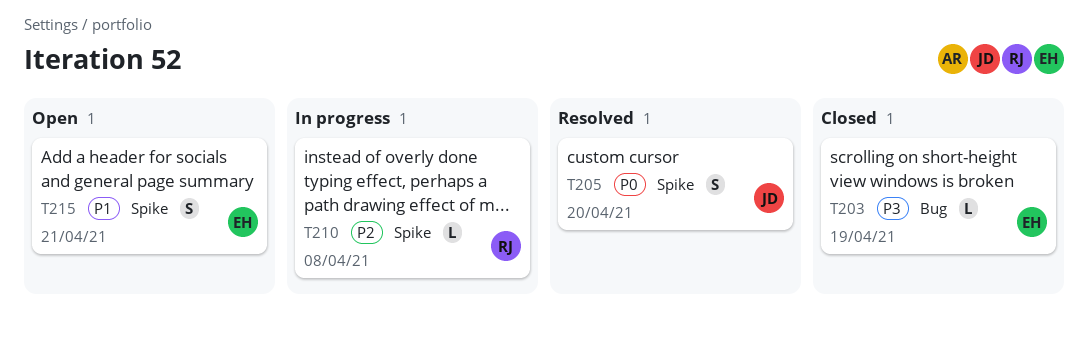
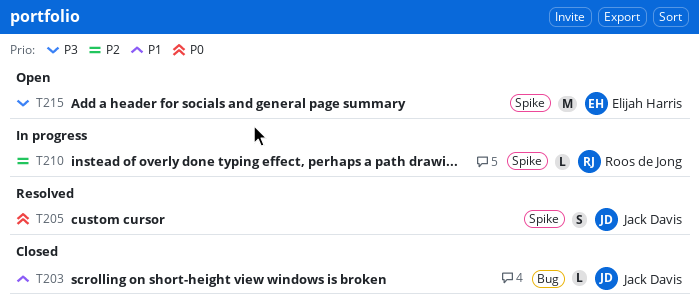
T203, owner: Elijah Harris -> Jack Davis
T203, priority: P3 -> P1
T215, priority: P1 -> P3
T215, estimate: S -> M

